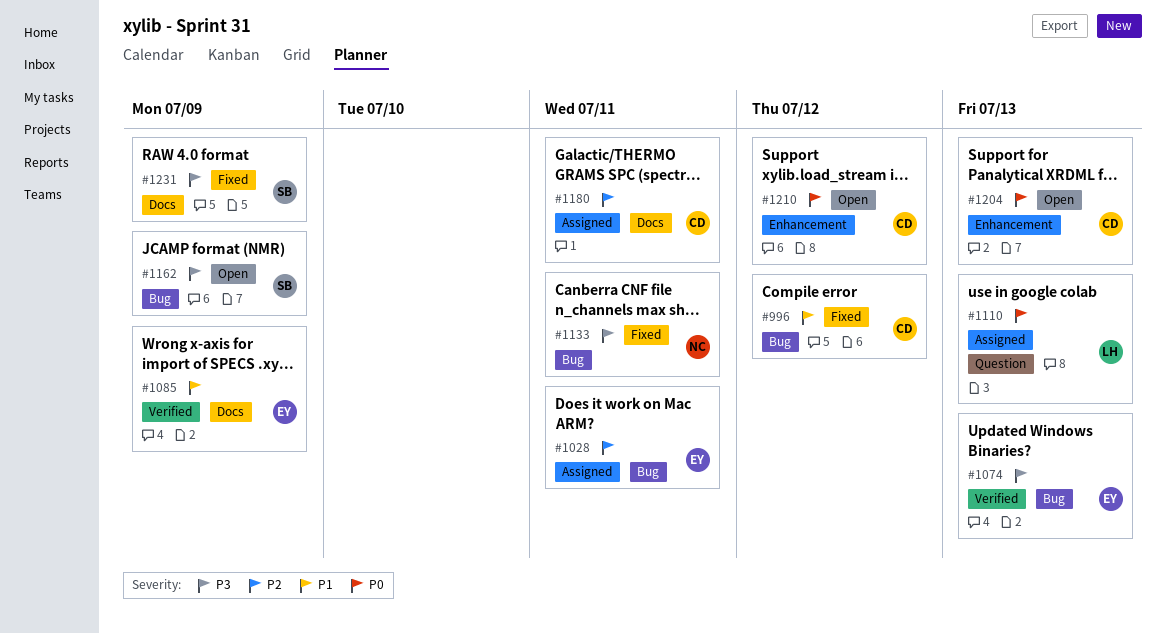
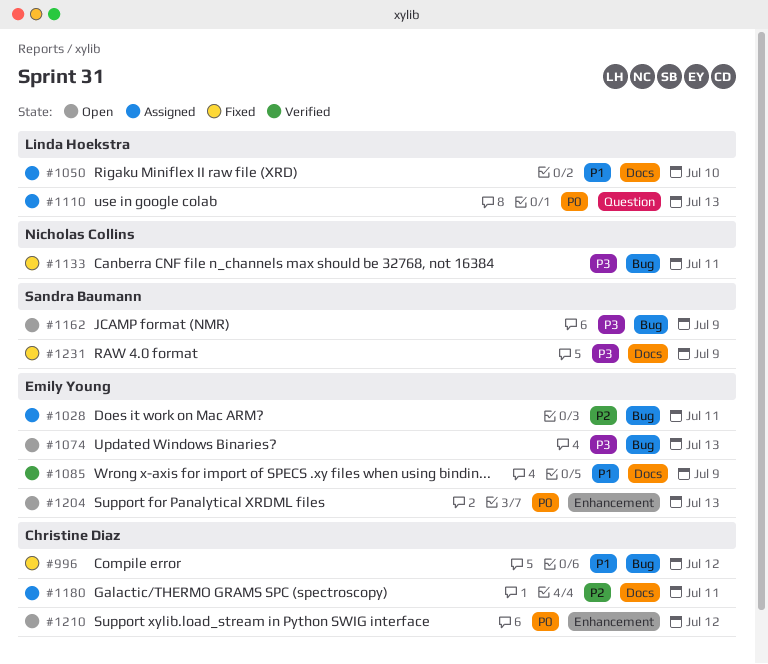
#1050: none -> present
#1074, status: Verified -> Open
#1204, owner: Christine Diaz -> Emily Young

